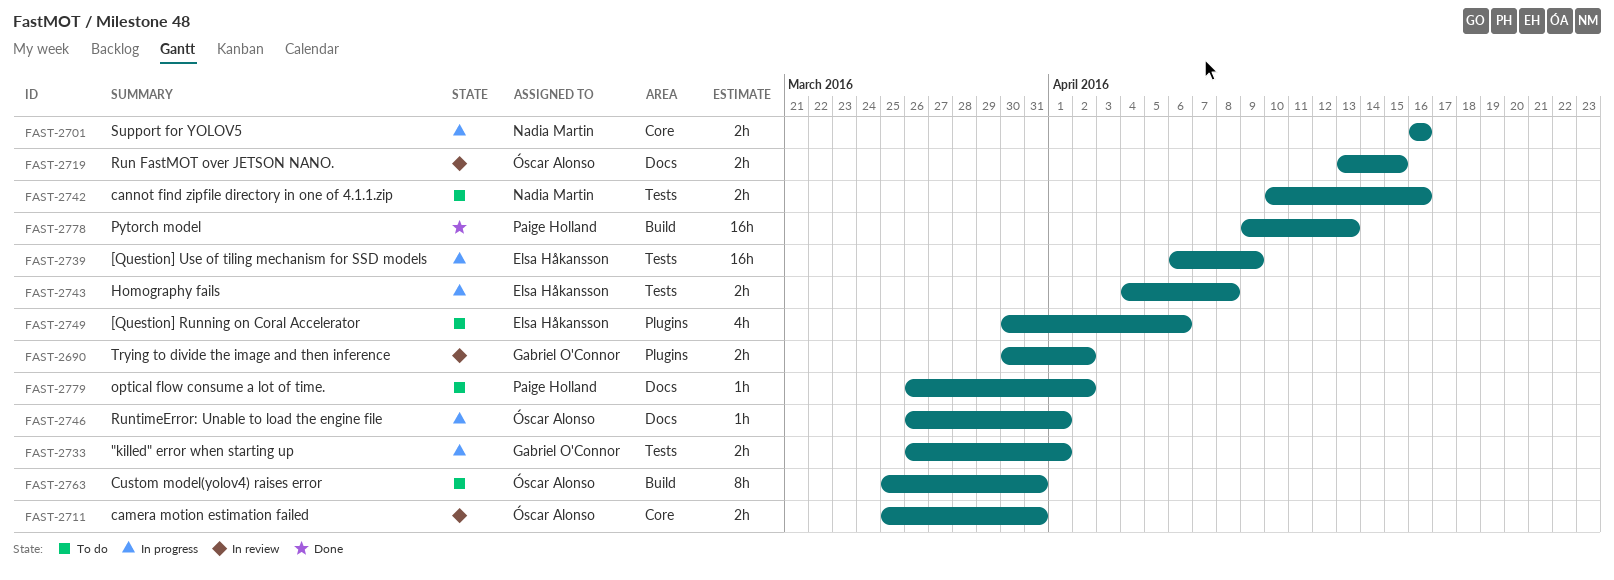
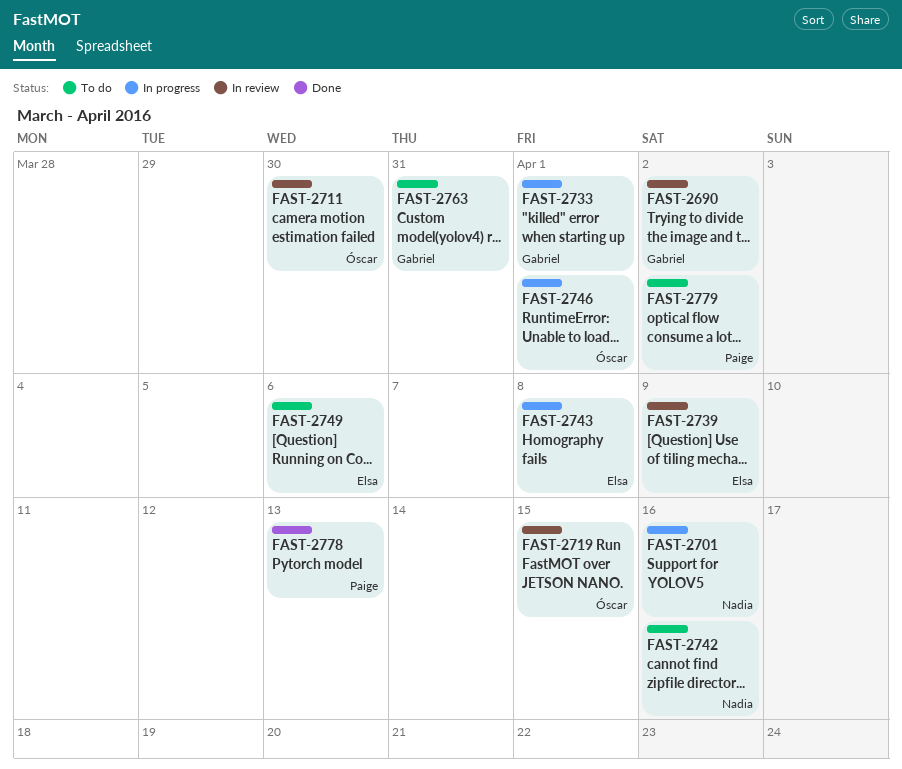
FAST-2711, due: Mar 31 -> Mar 30
FAST-2739, status: In progress -> In review
FAST-2763, owner: Óscar Alonso -> Gabriel O'Connor

